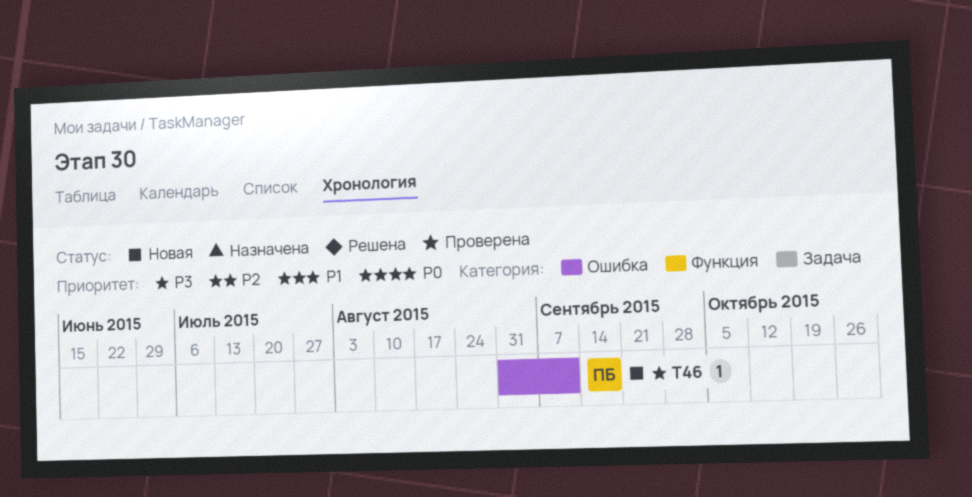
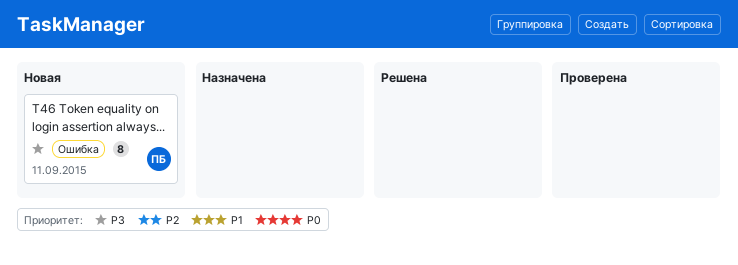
T46, estimate: 1 -> 8

